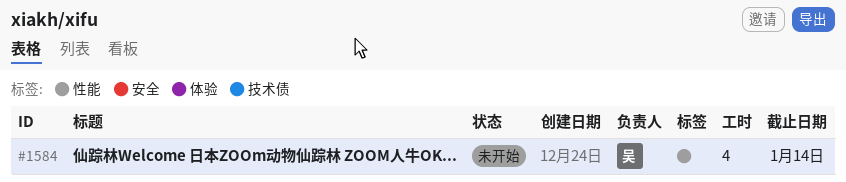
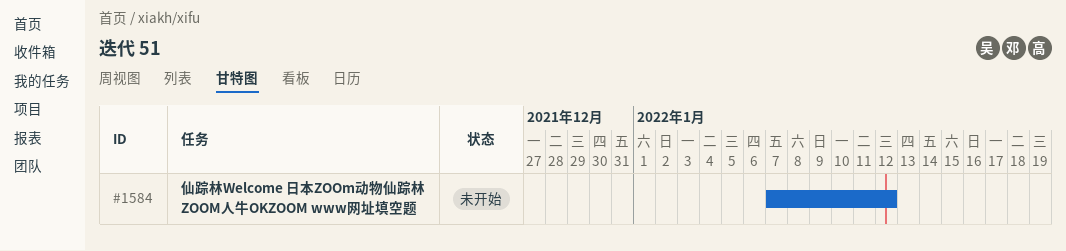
#1584, due: Jan 14 -> Jan 12

